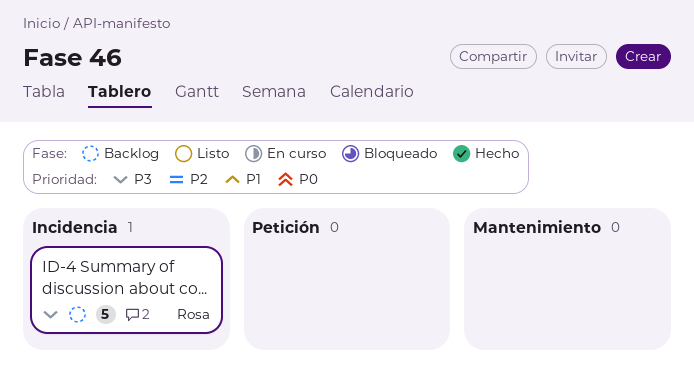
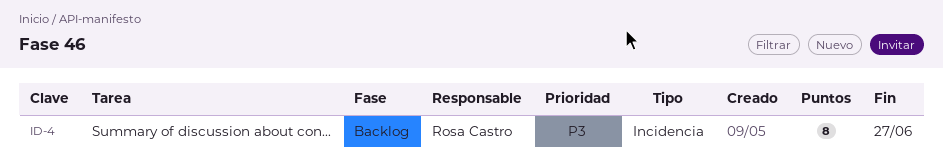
ID-4, estimate: 5 -> 8

